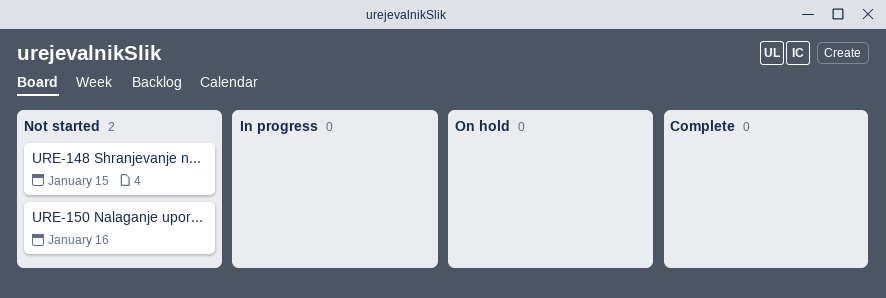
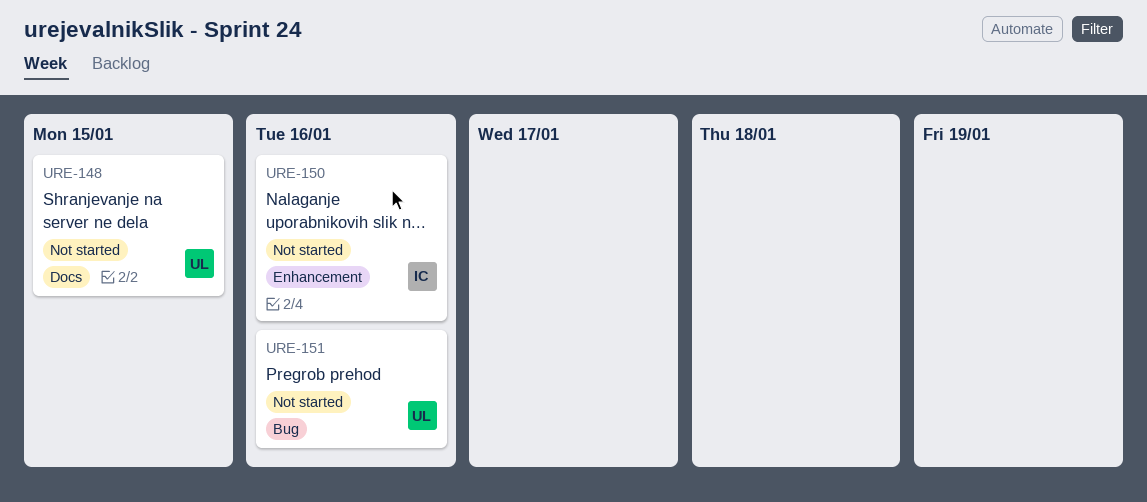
URE-151: none -> present

